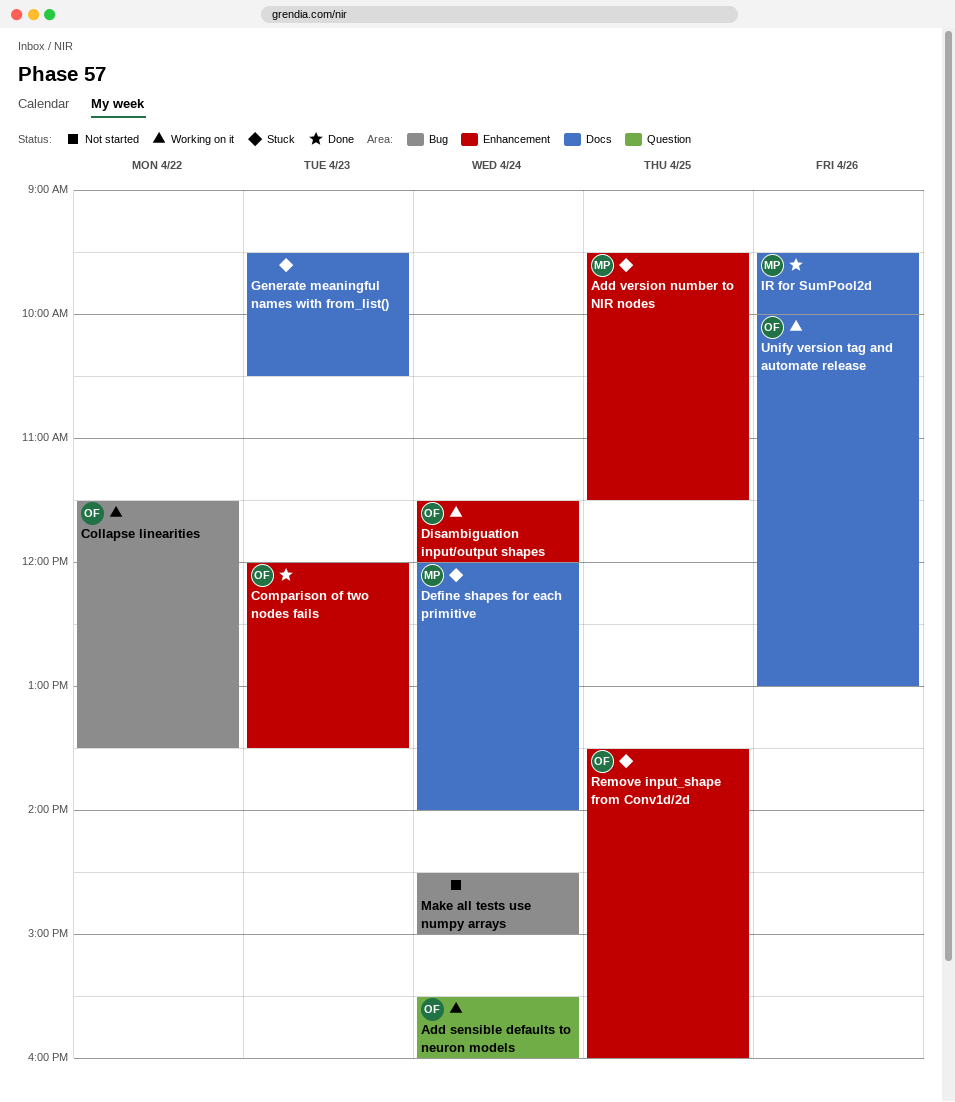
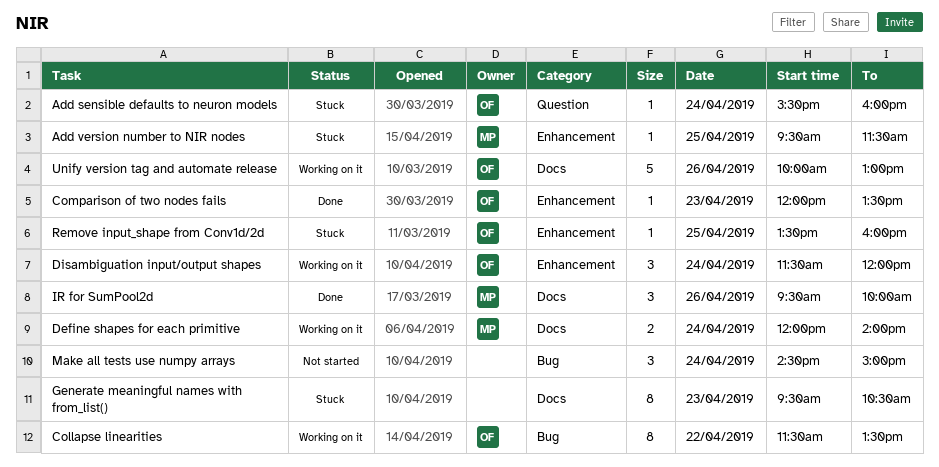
Add sensible defaults to neuron models, status: Working on it -> Stuck
Define shapes for each primitive, status: Stuck -> Working on it

